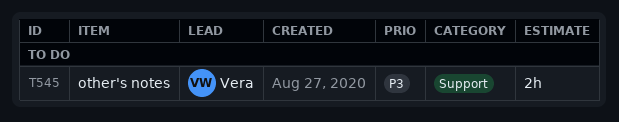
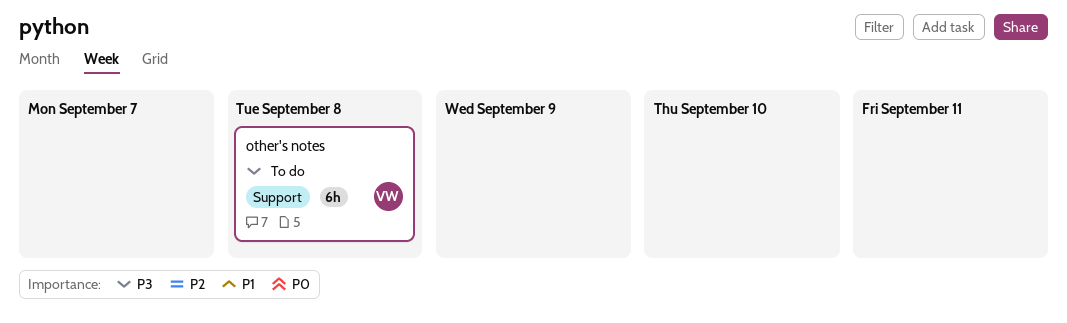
other's notes, estimate: 2h -> 6h

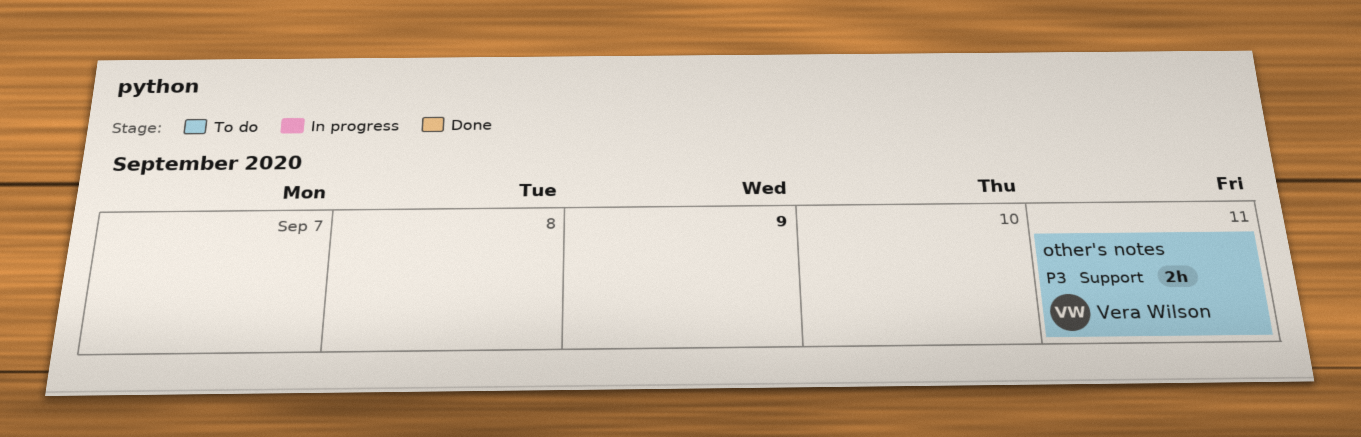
other's notes, estimate: 6h -> 2h
other's notes, due: Sep 8 -> Sep 11

